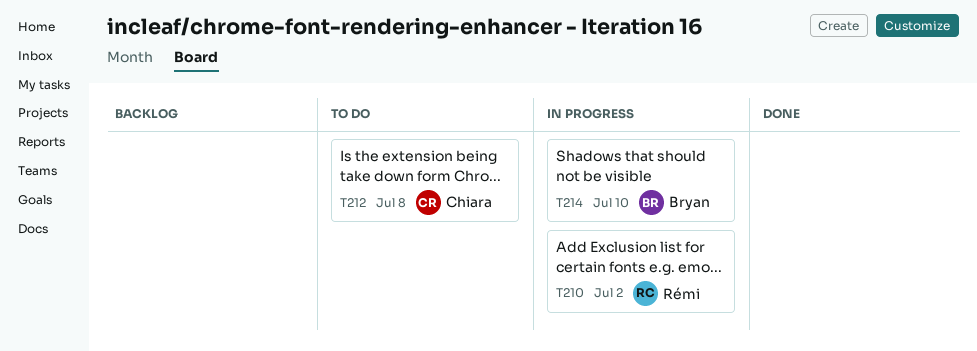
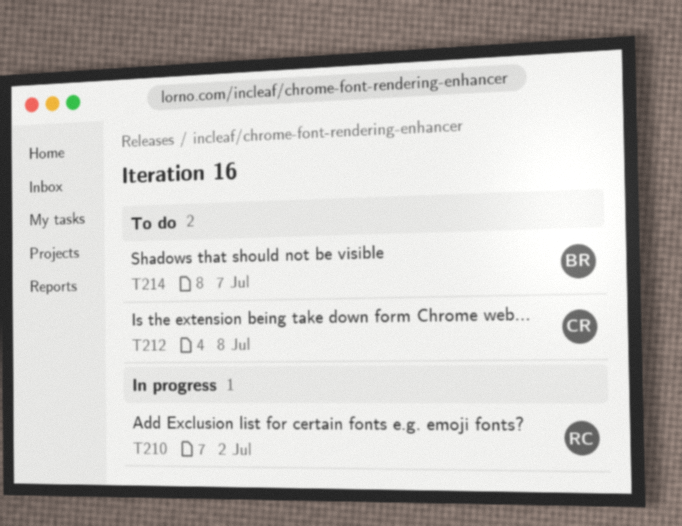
T214, status: In progress -> To do
T214, due: Jul 10 -> Jul 7

